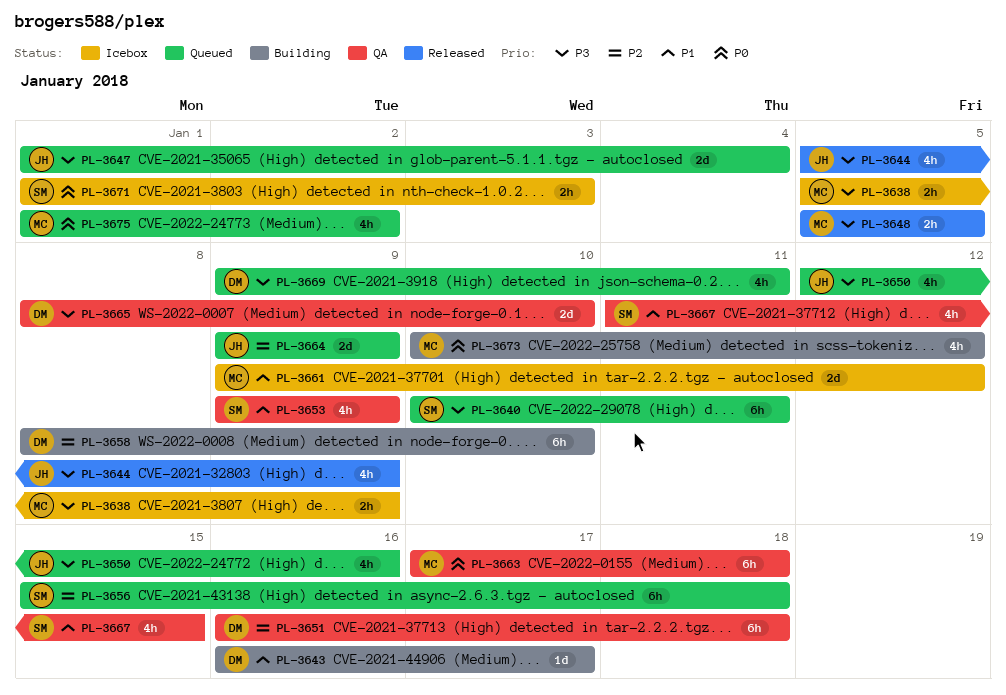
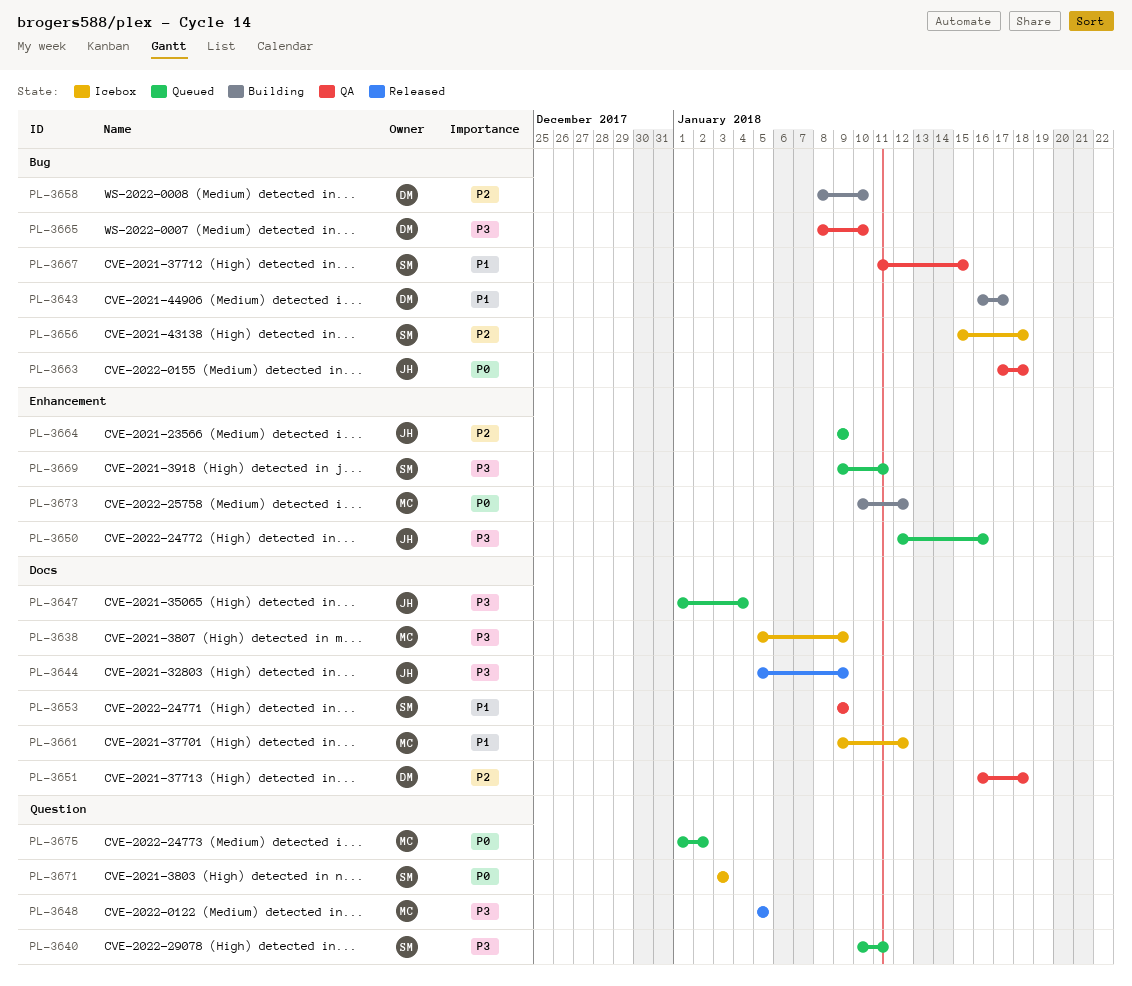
PL-3656, status: Queued -> Icebox
PL-3663, owner: MC -> JH
PL-3669, owner: DM -> SM
PL-3671, start: Jan 1 -> Jan 3

